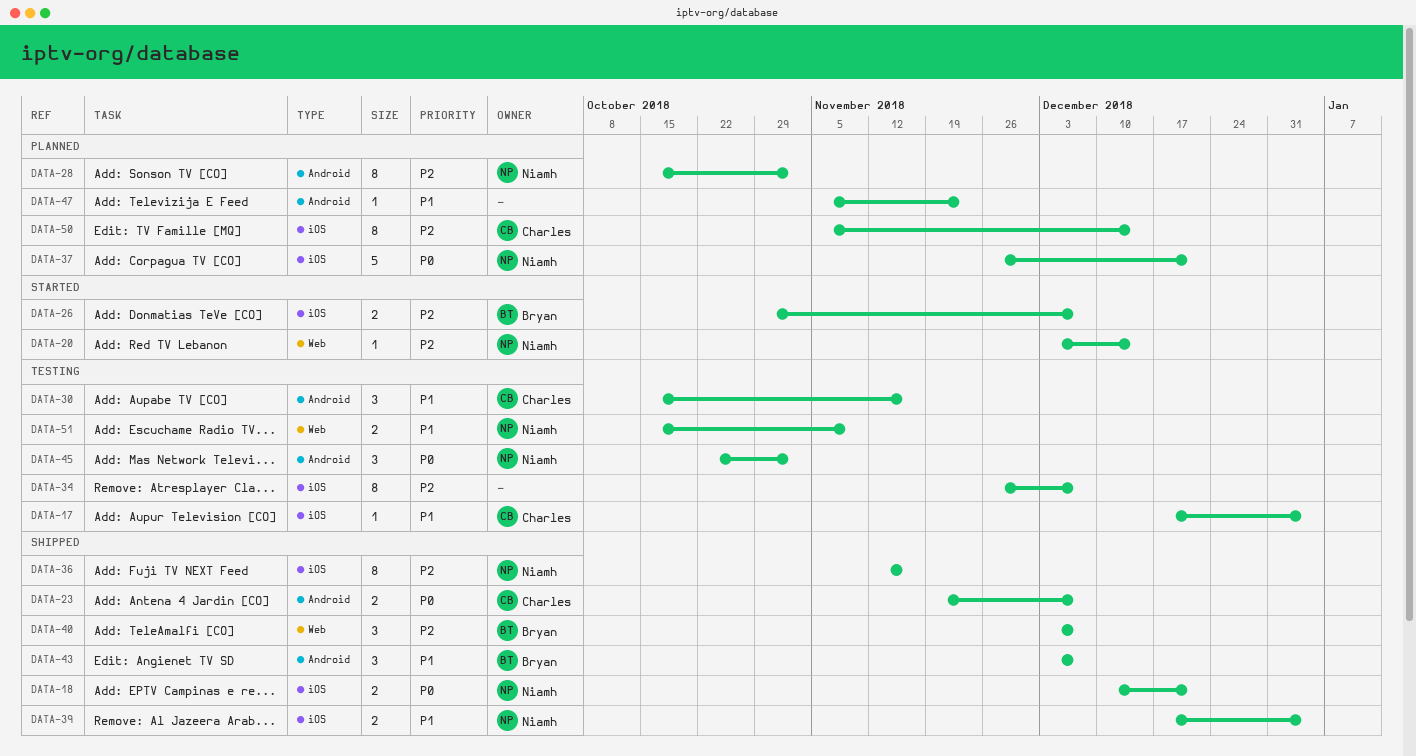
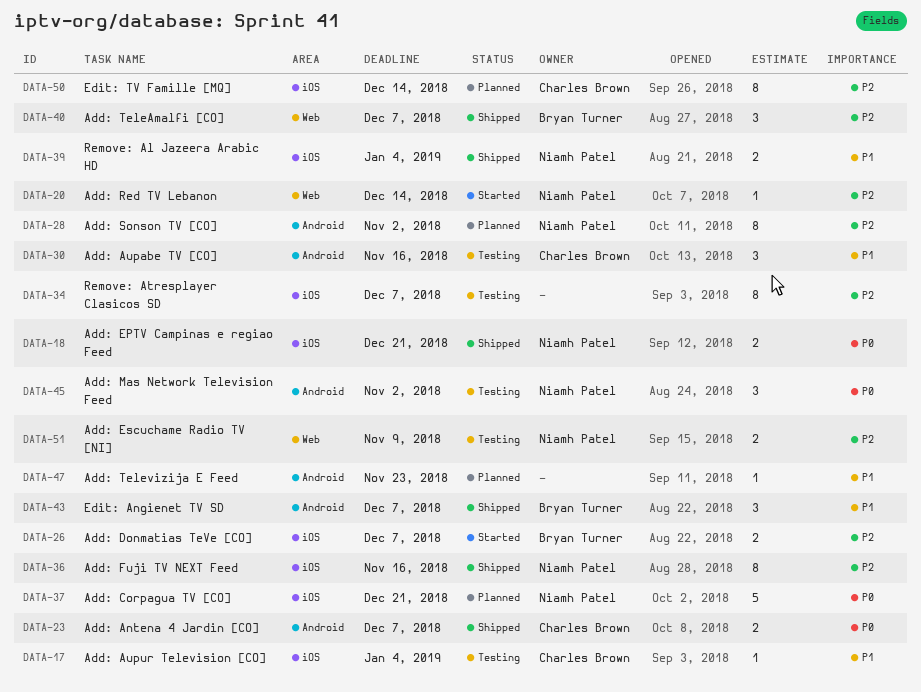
DATA-51, priority: P1 -> P2

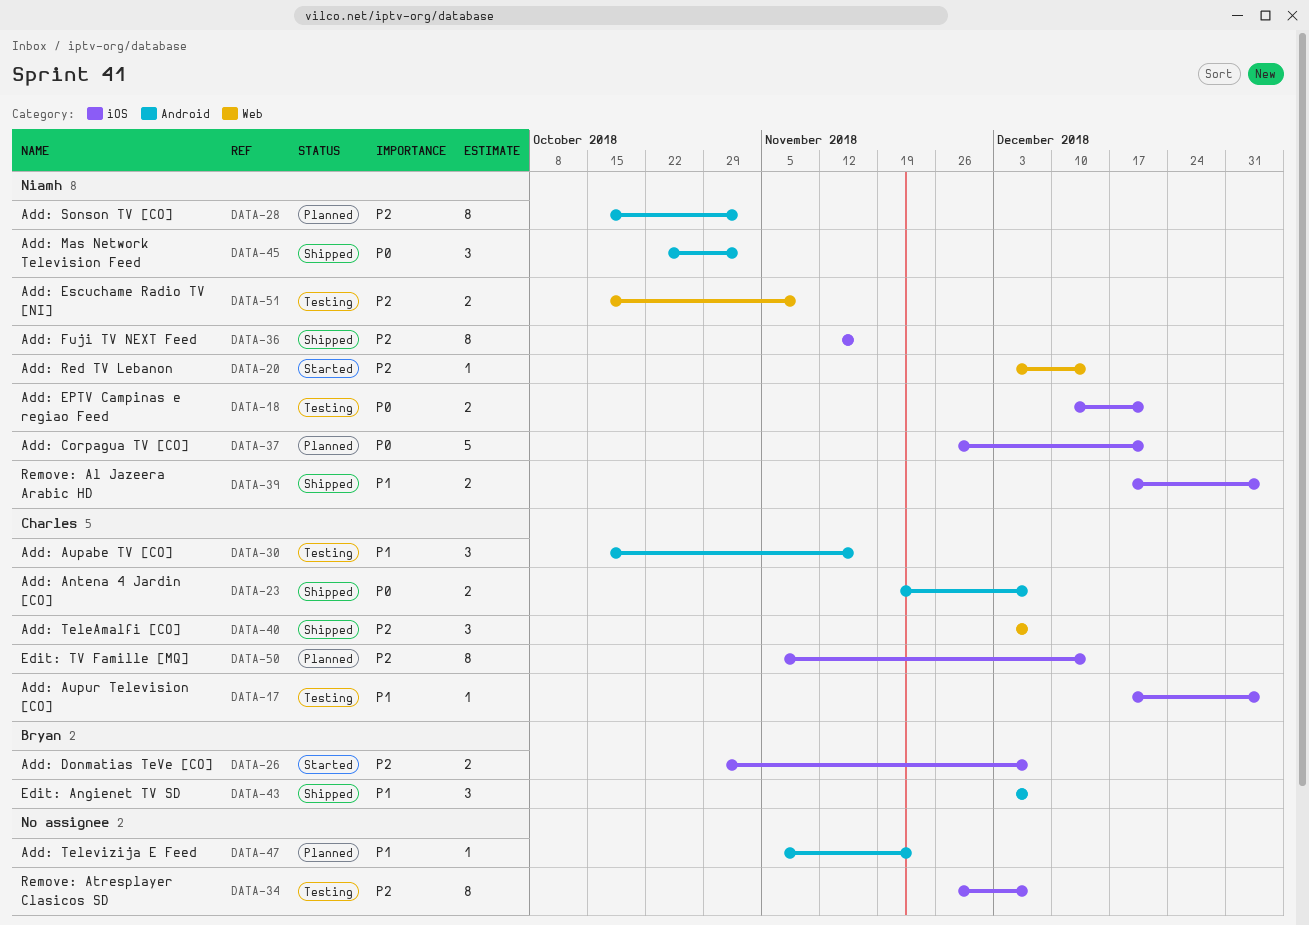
DATA-18, status: Shipped -> Testing
DATA-40, owner: Bryan Turner -> Charles Brown
DATA-45, status: Testing -> Shipped

